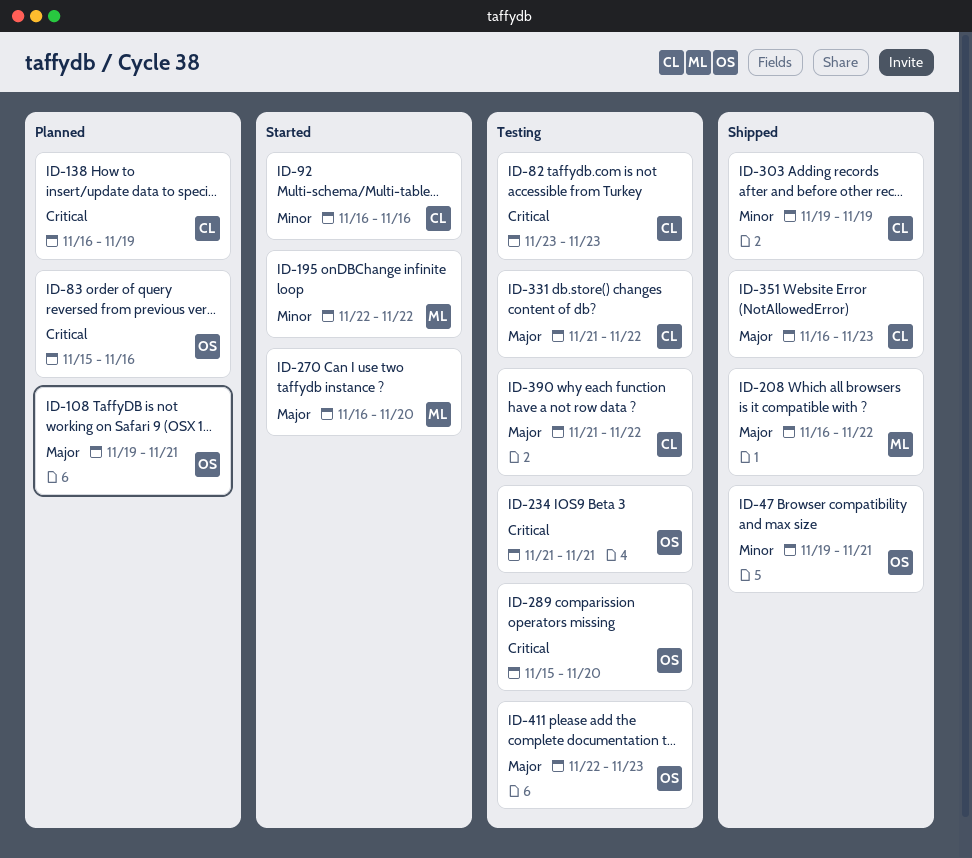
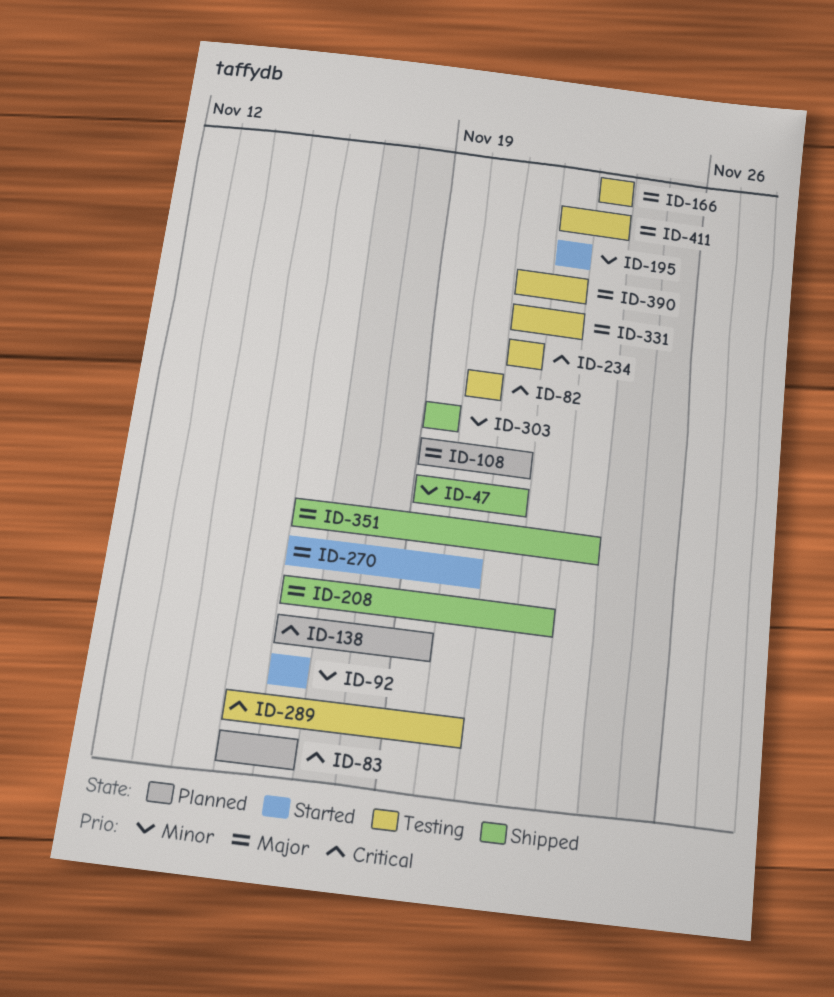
ID-82, start: Nov 23 -> Nov 20
ID-82, due: Nov 23 -> Nov 20
ID-166: none -> present

